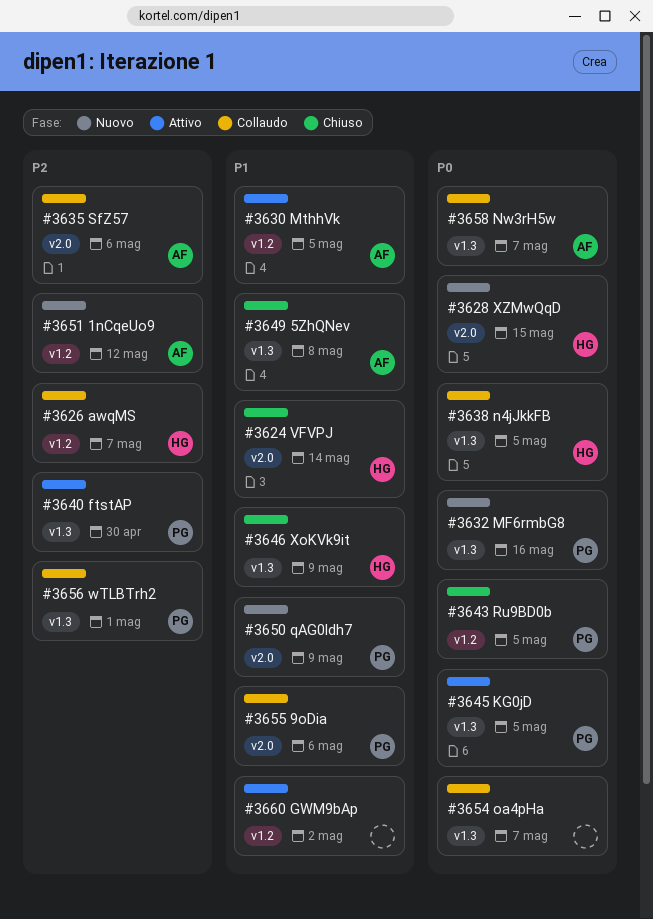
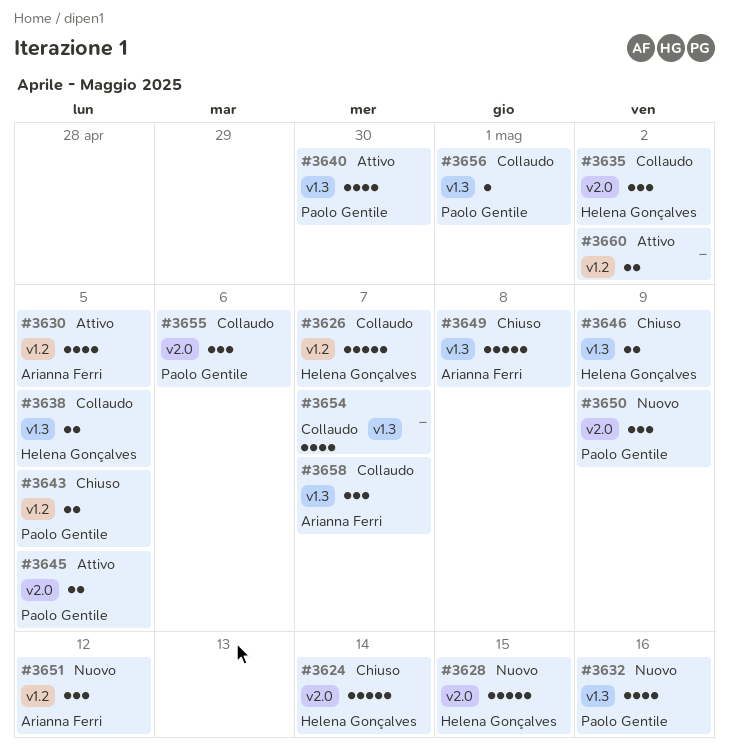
#3635, owner: Arianna Ferri -> Helena Gonçalves
#3635, due: May 6 -> May 2
#3645, label: v1.3 -> v2.0

